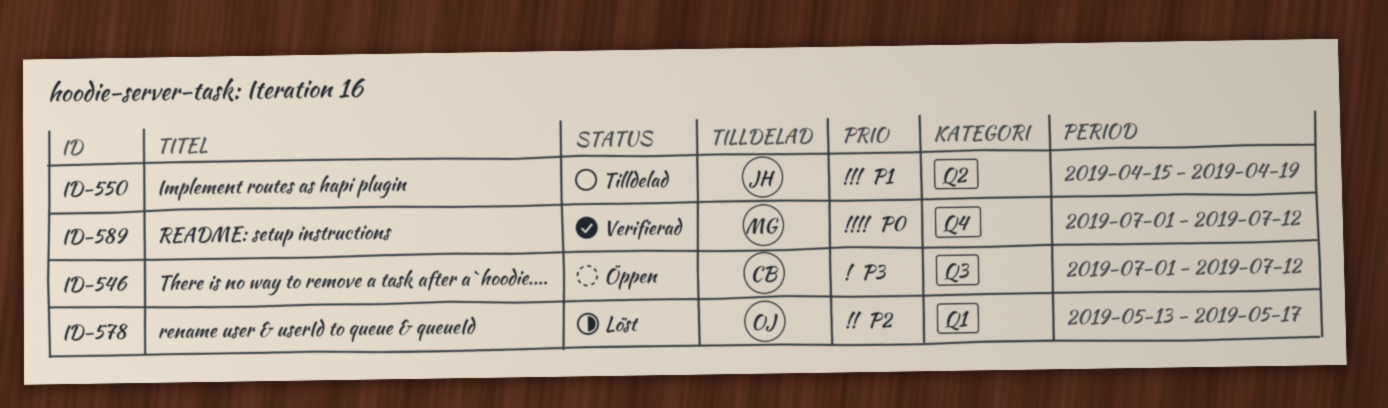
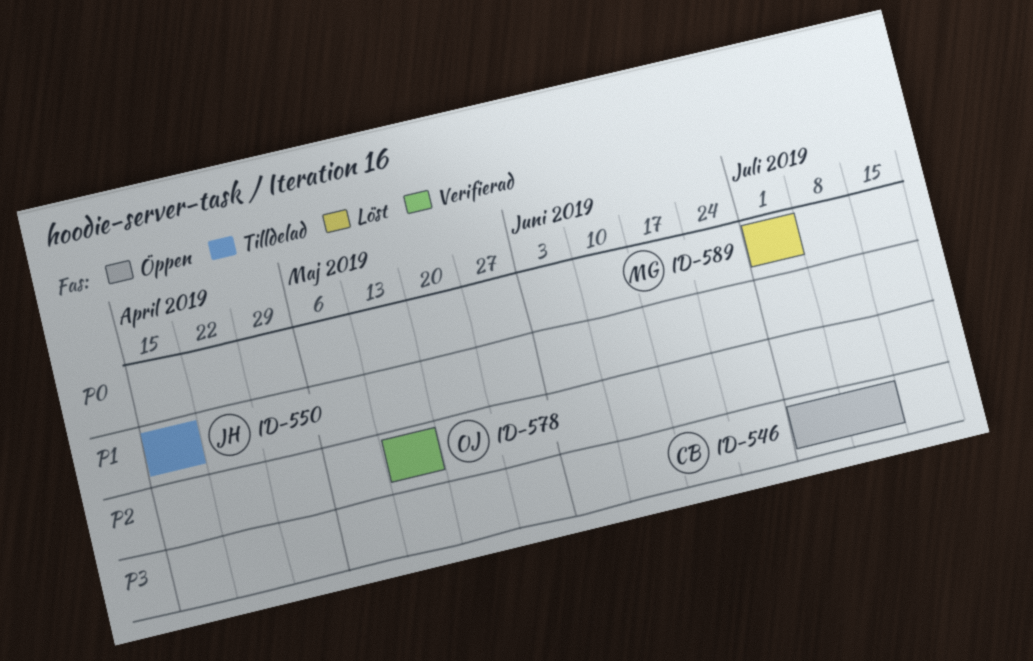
ID-578, status: Löst -> Verifierad
ID-589, status: Verifierad -> Löst
ID-589, due: Jul 12 -> Jul 5

